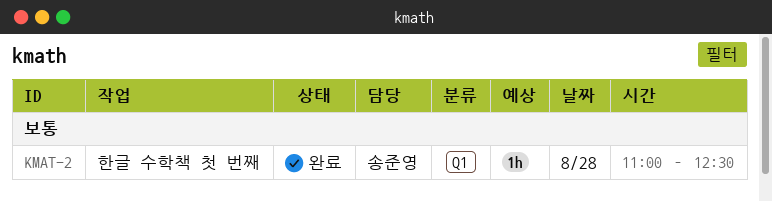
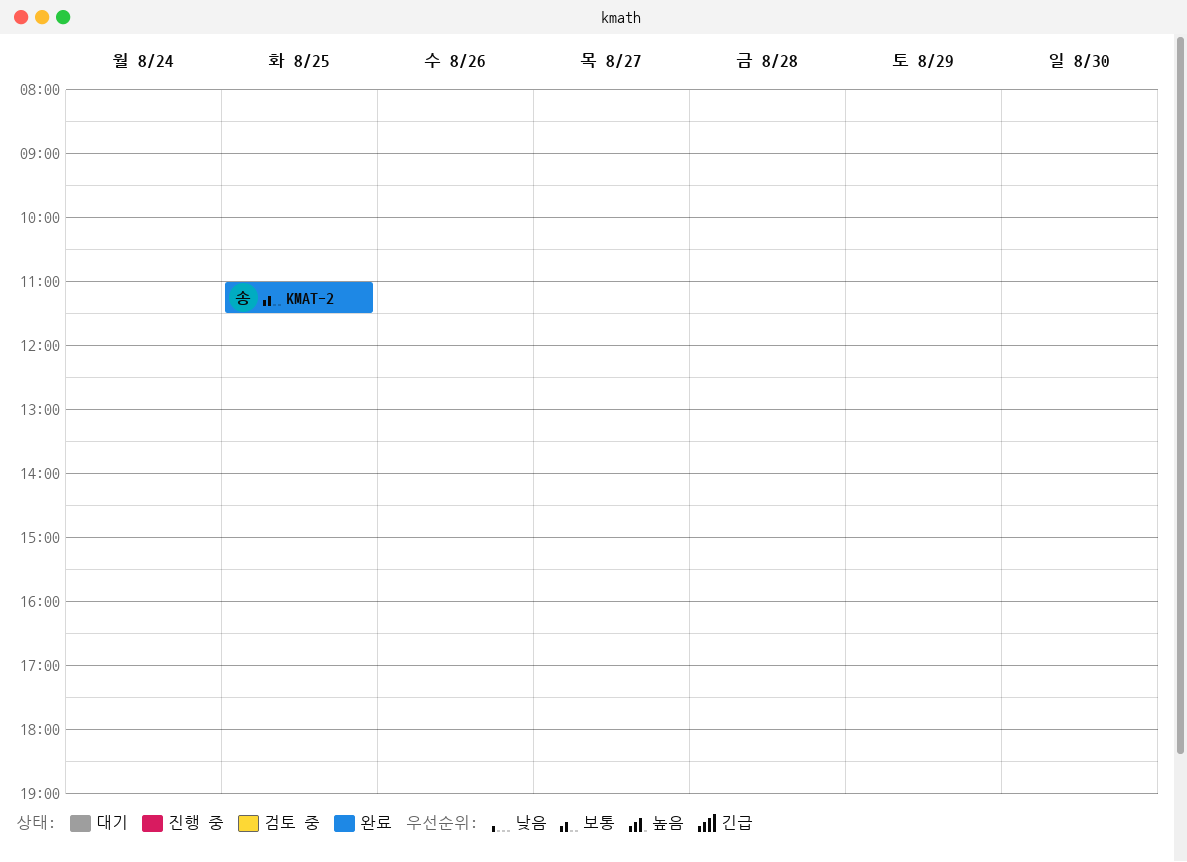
KMAT-2, day: Aug 28 -> Aug 25
KMAT-2, ends: 12:30 -> 11:30

